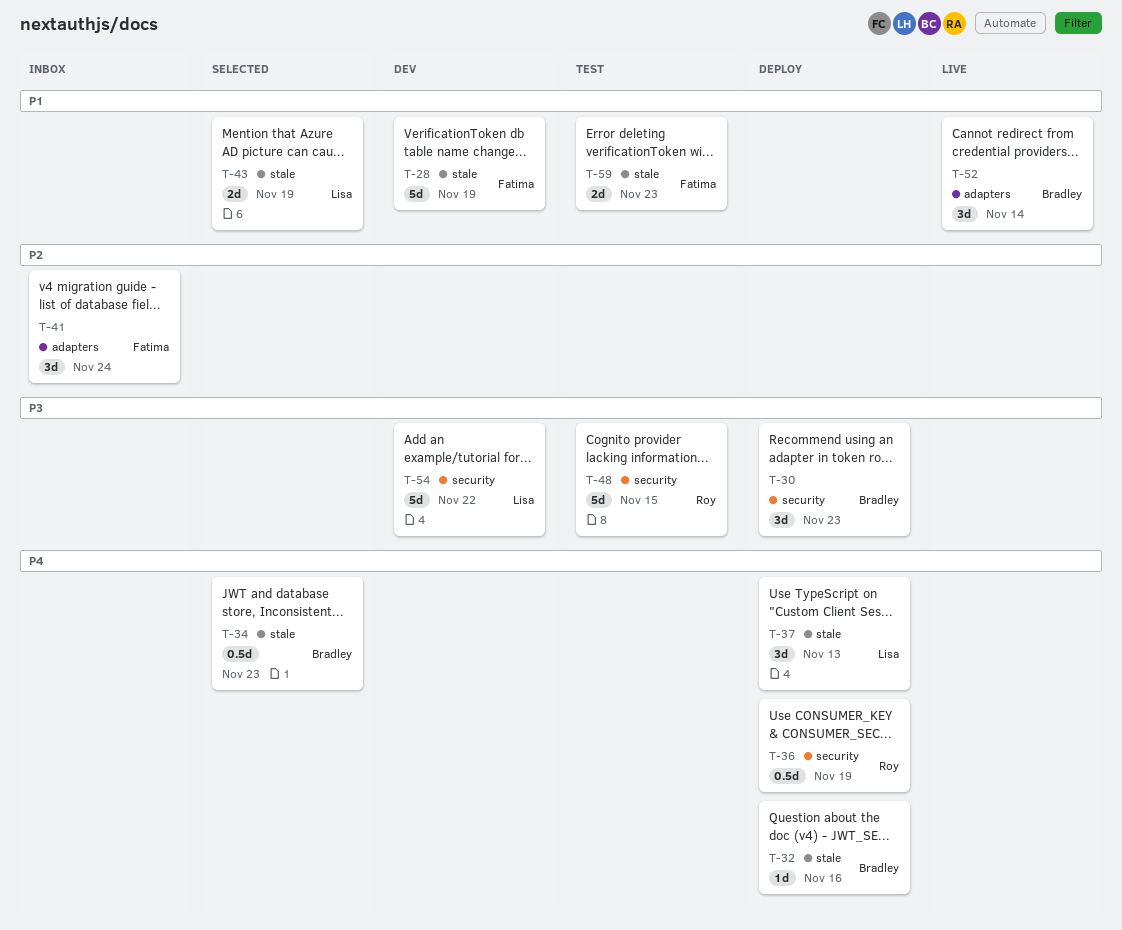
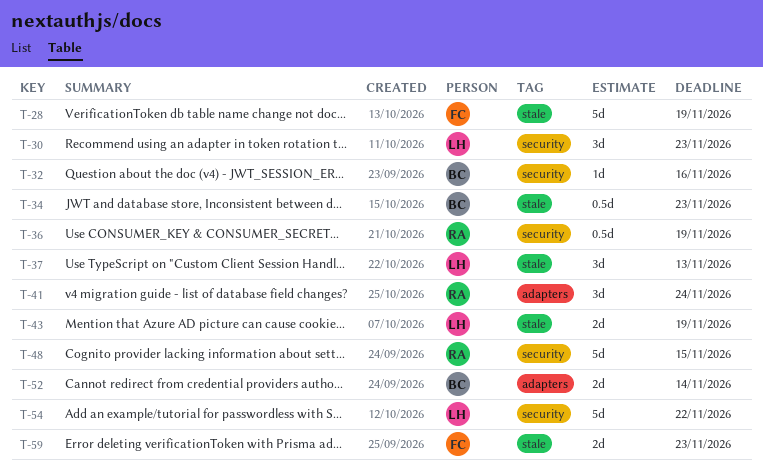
T-30, owner: Bradley -> Lisa
T-32, label: stale -> security
T-41, owner: Fatima -> Roy
T-52, estimate: 3d -> 2d

